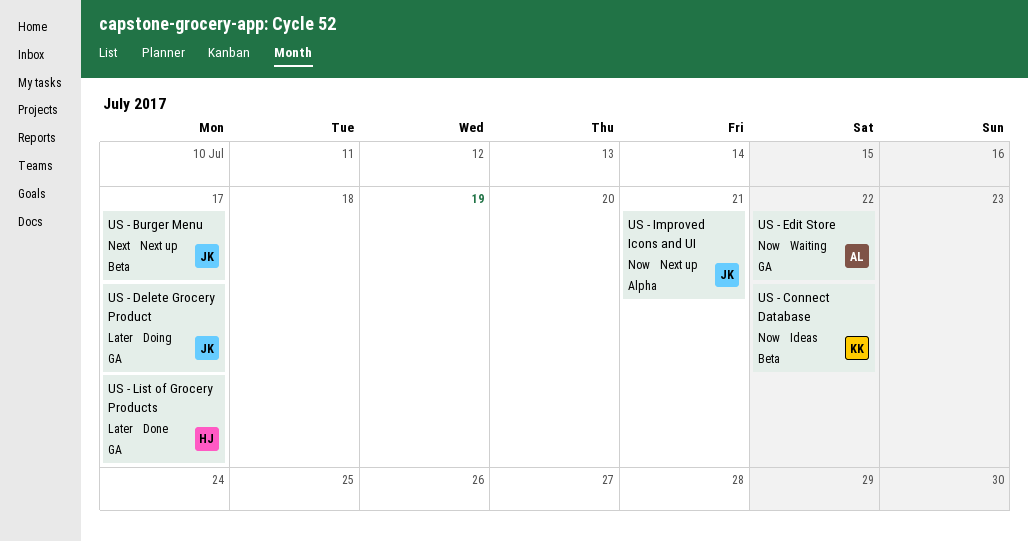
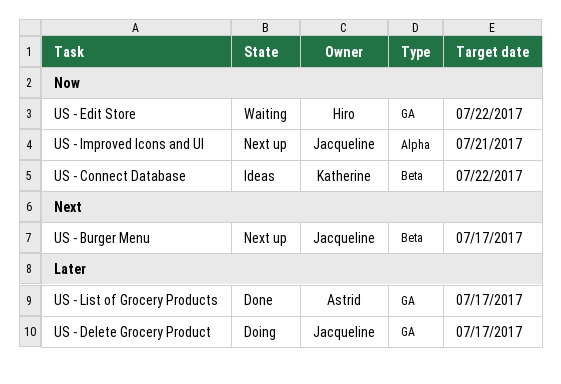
US - Edit Store, owner: Astrid -> Hiro
US - List of Grocery Products, owner: Hiro -> Astrid

